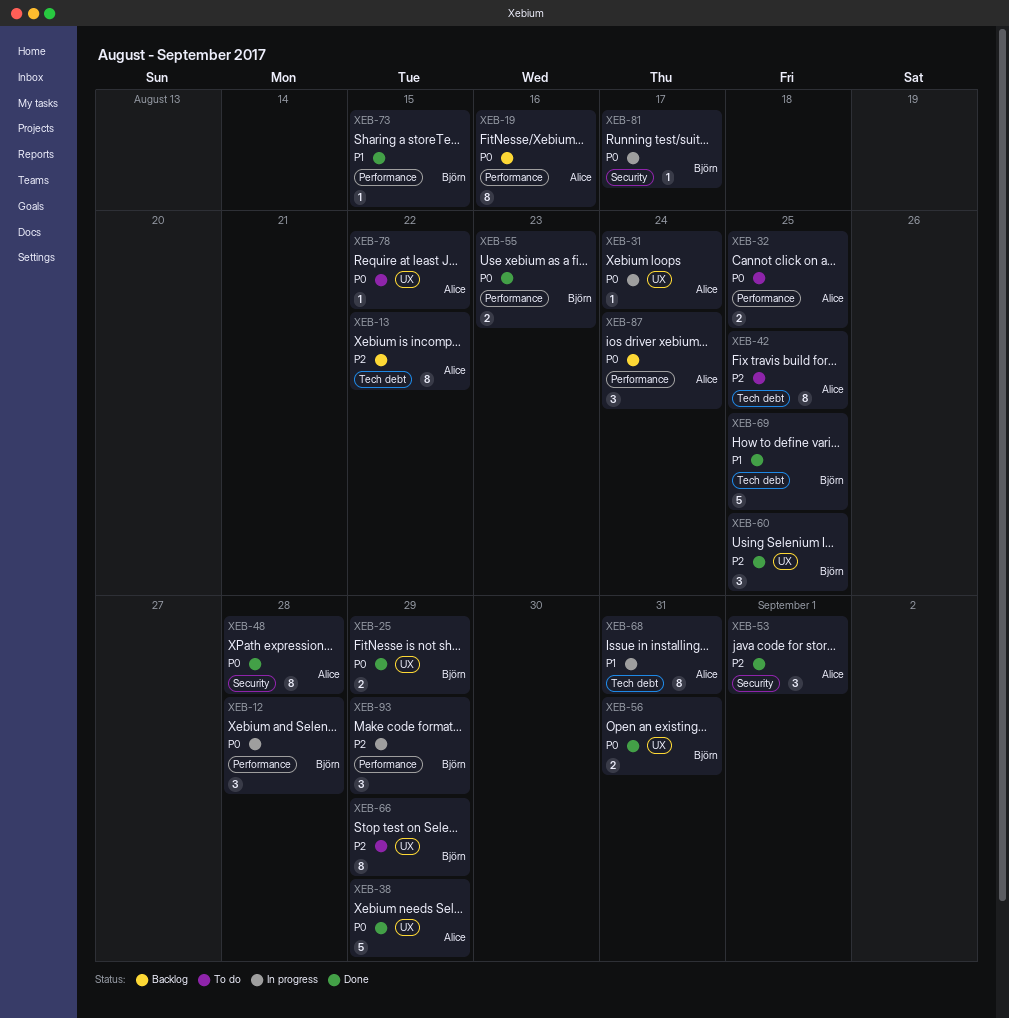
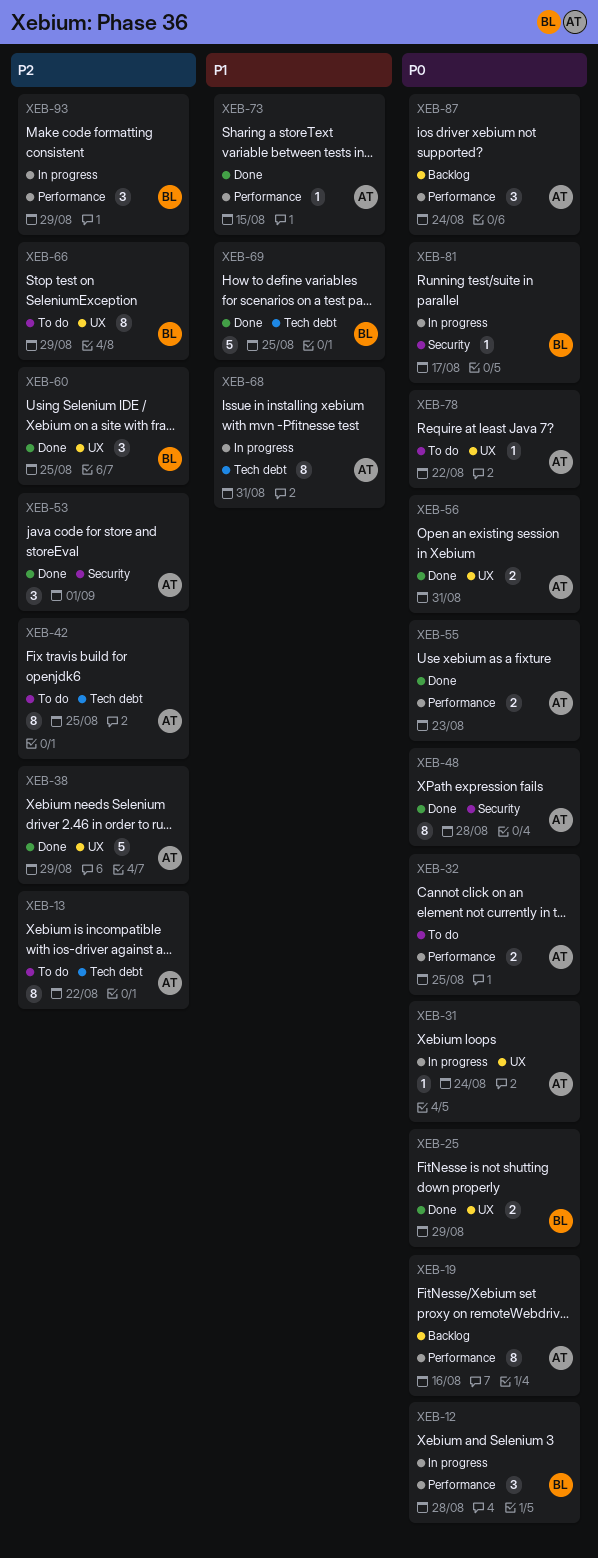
XEB-13, status: Backlog -> To do
XEB-38, priority: P0 -> P2
XEB-55, owner: Björn -> Alice
XEB-56, owner: Björn -> Alice
XEB-73, owner: Björn -> Alice

